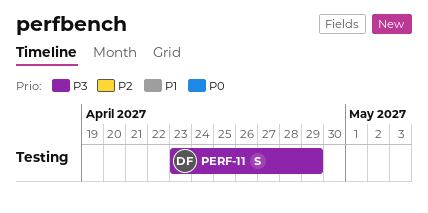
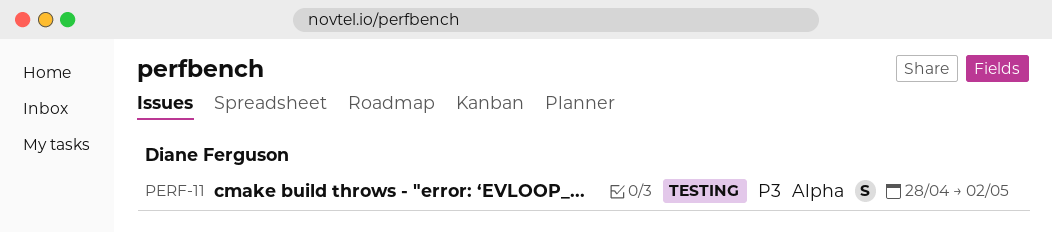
PERF-11, start: Apr 23 -> Apr 28
PERF-11, due: Apr 29 -> May 2

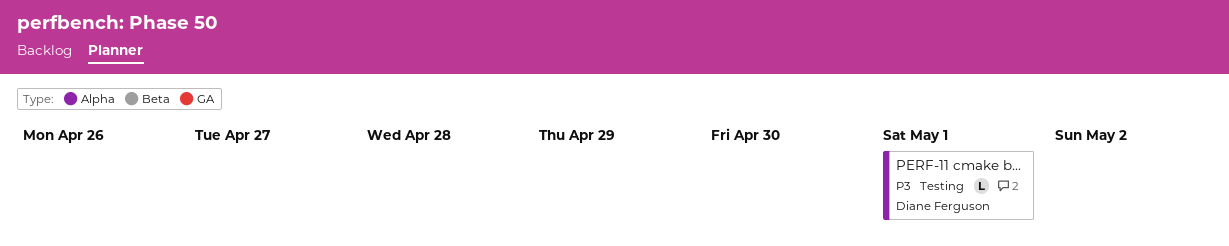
PERF-11, estimate: S -> L
PERF-11, due: May 2 -> May 1

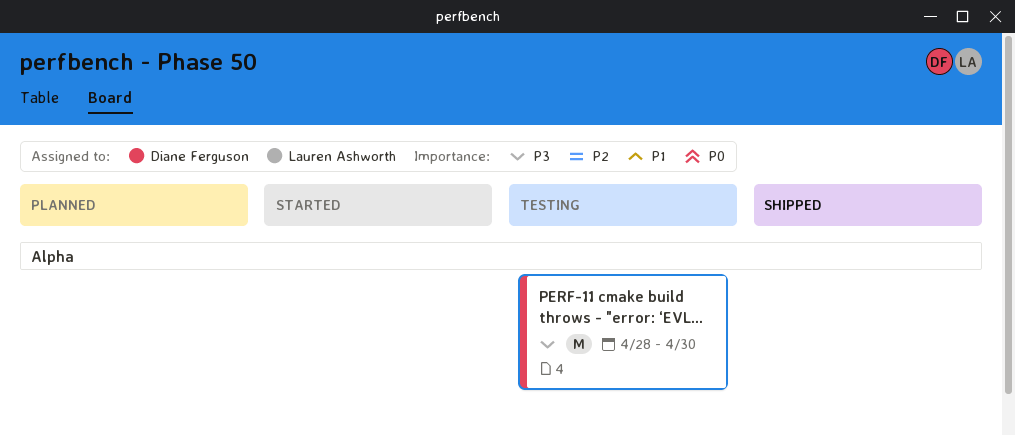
PERF-11, estimate: L -> M
PERF-11, due: May 1 -> Apr 30

